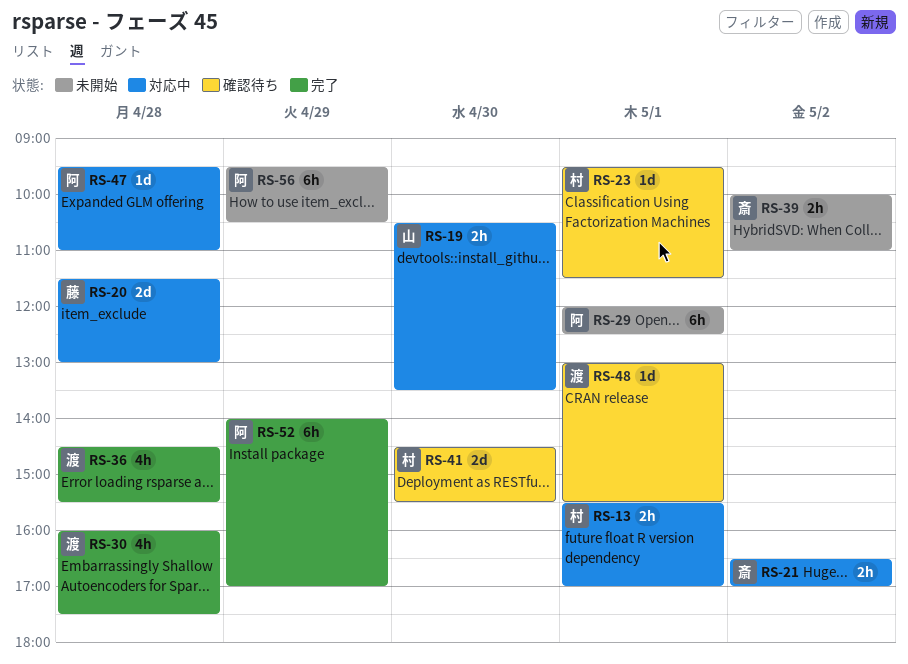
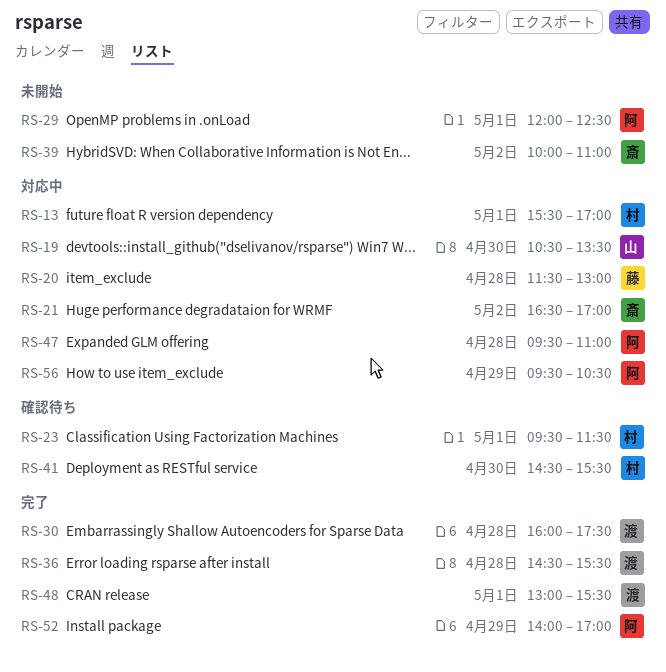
RS-48, status: 確認待ち -> 完了
RS-56, status: 未開始 -> 対応中

